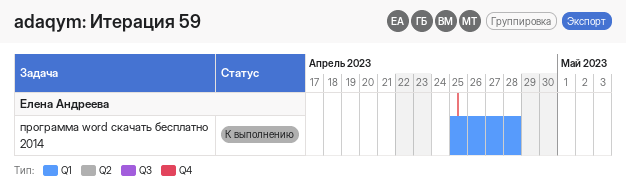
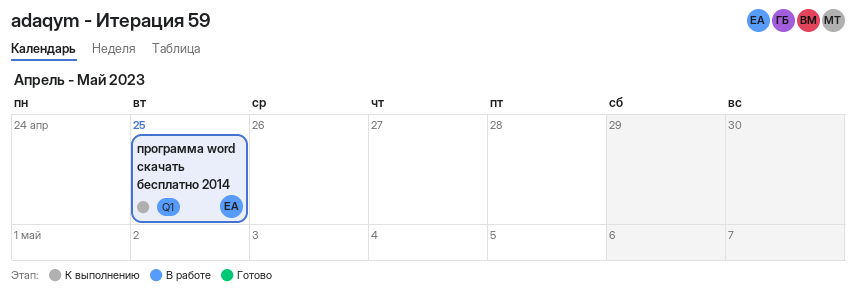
программа word скачать бесплатно 2014, due: Apr 28 -> Apr 25

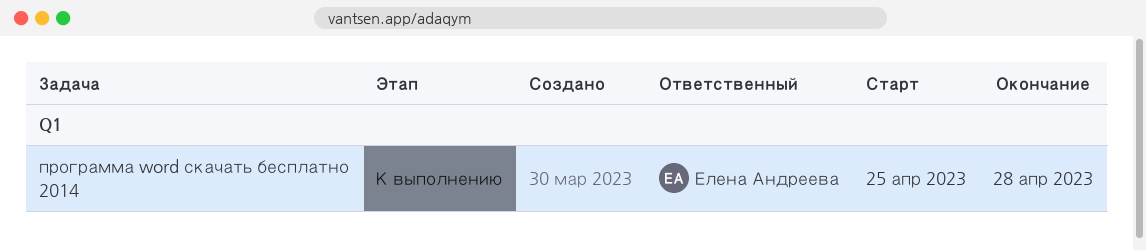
программа word скачать бесплатно 2014, due: Apr 25 -> Apr 28

